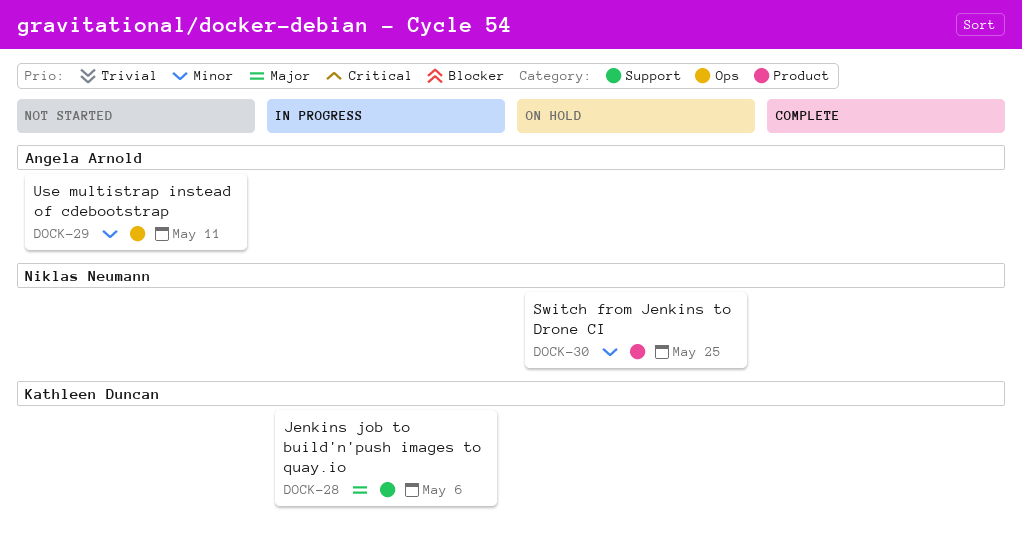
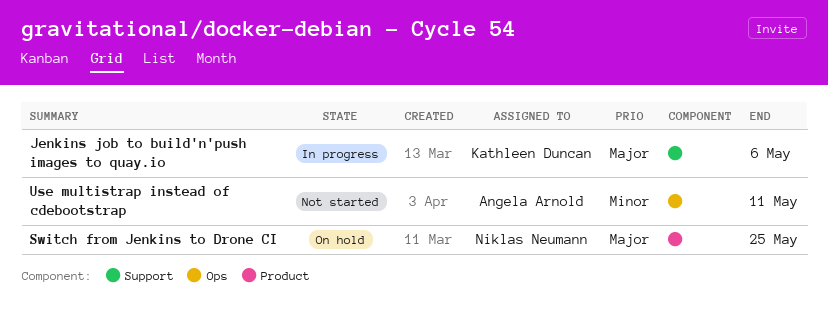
Switch from Jenkins to Drone CI, priority: Minor -> Major

